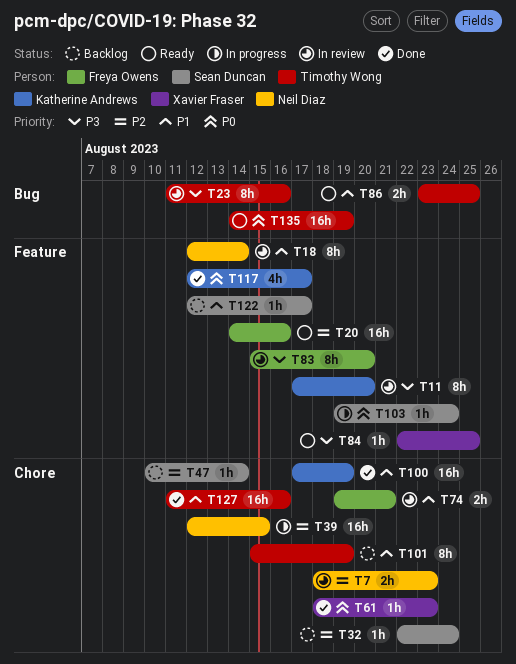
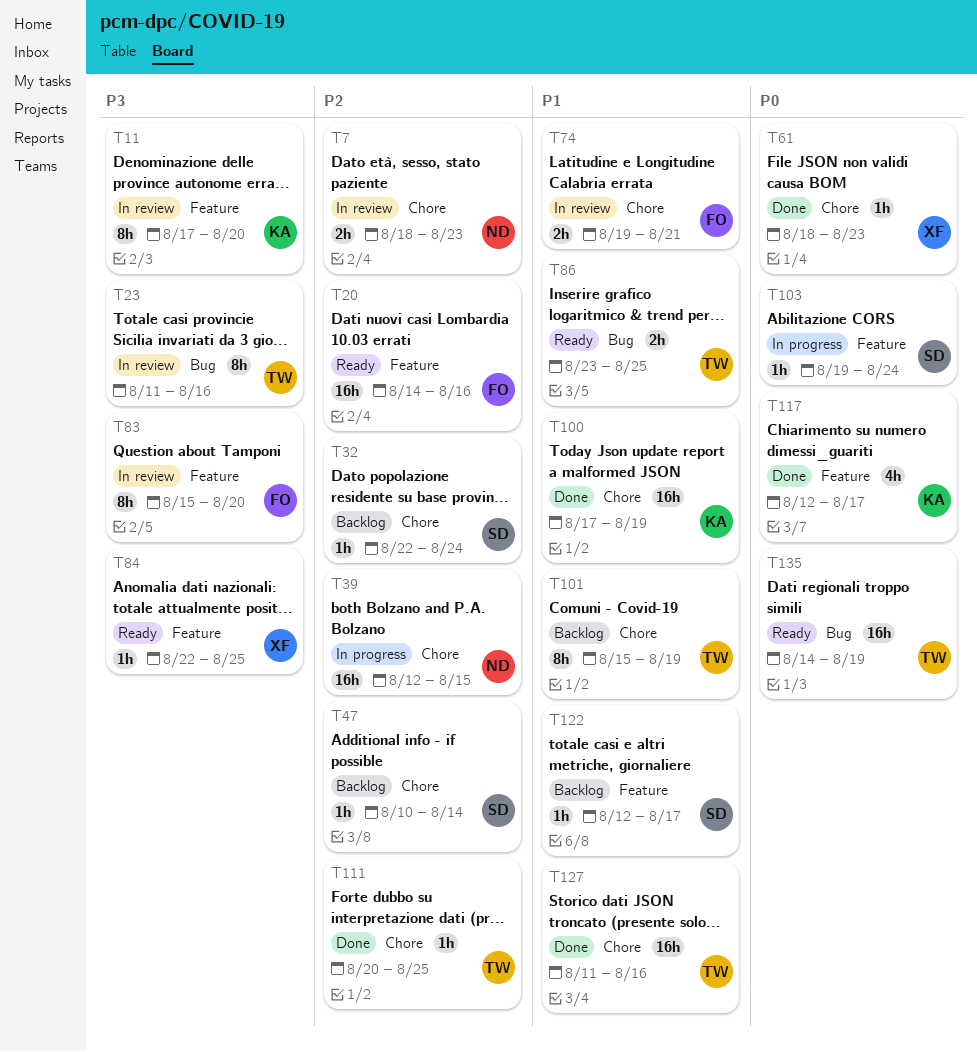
T18: present -> none
T111: none -> present

